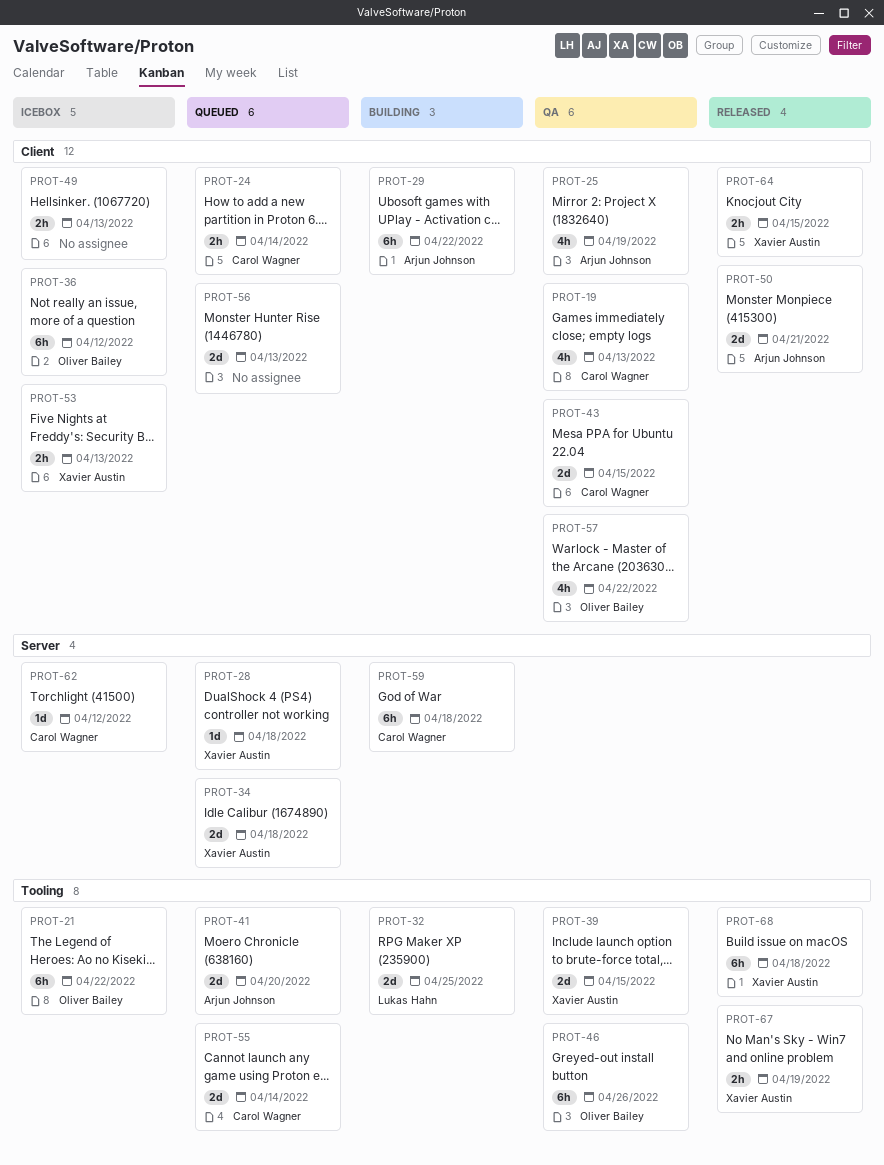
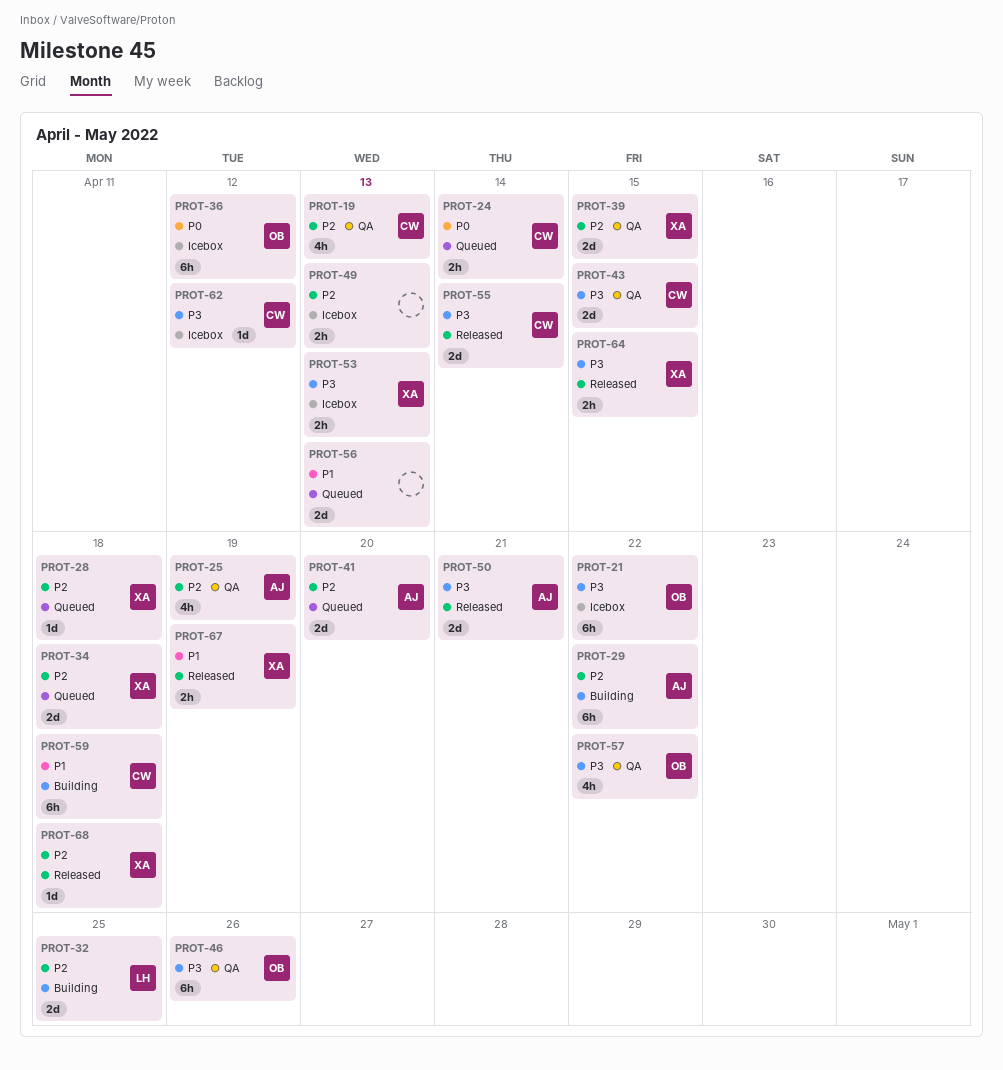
PROT-55, status: Queued -> Released
PROT-68, estimate: 6h -> 1d

